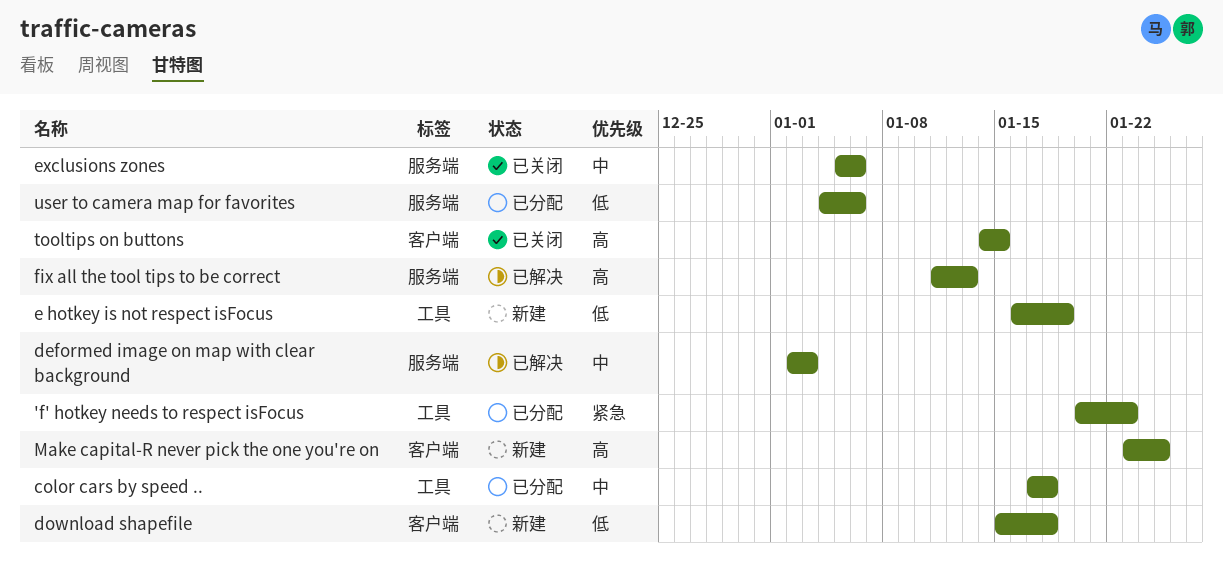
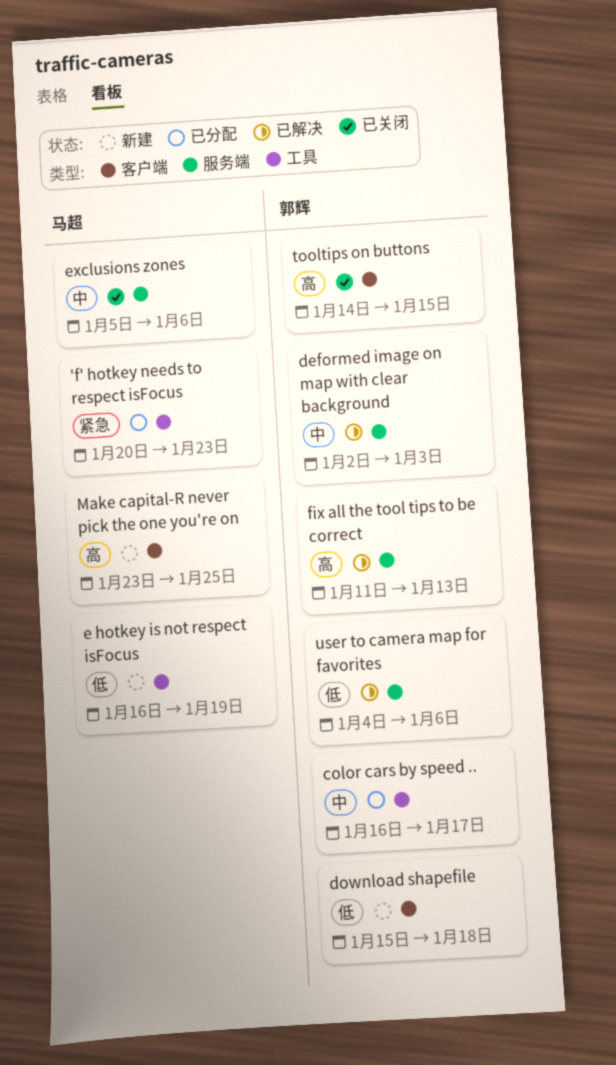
color cars by speed .., start: Jan 17 -> Jan 16
color cars by speed .., due: Jan 18 -> Jan 17
user to camera map for favorites, status: 已分配 -> 已解决

